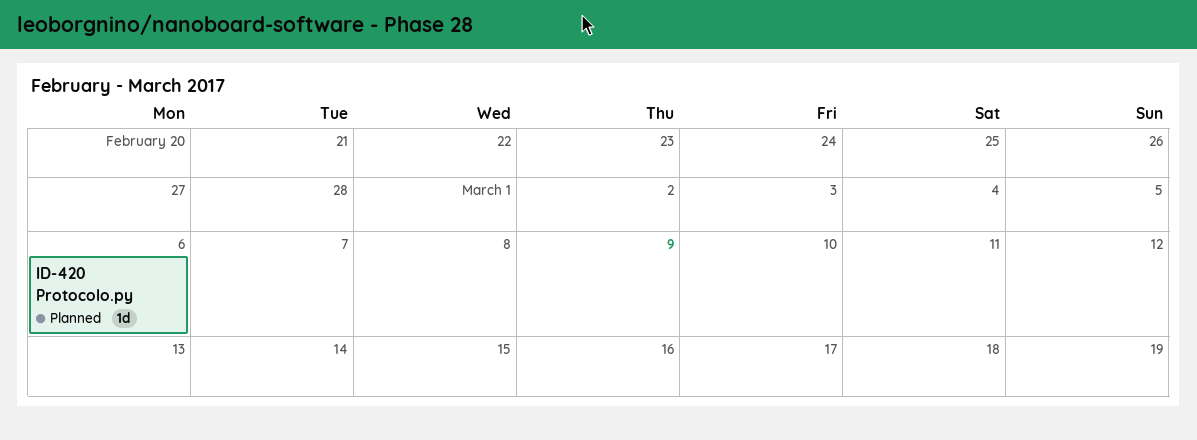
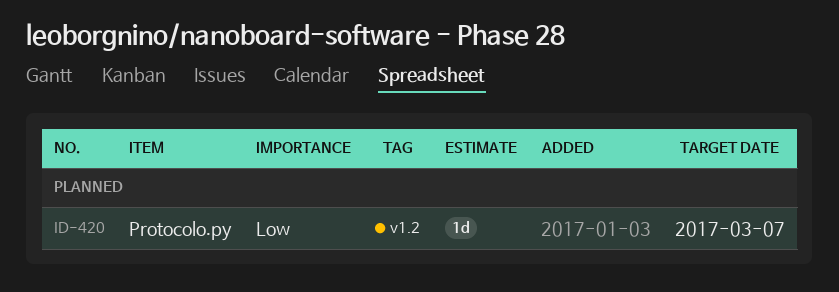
ID-420, due: Mar 6 -> Mar 7

